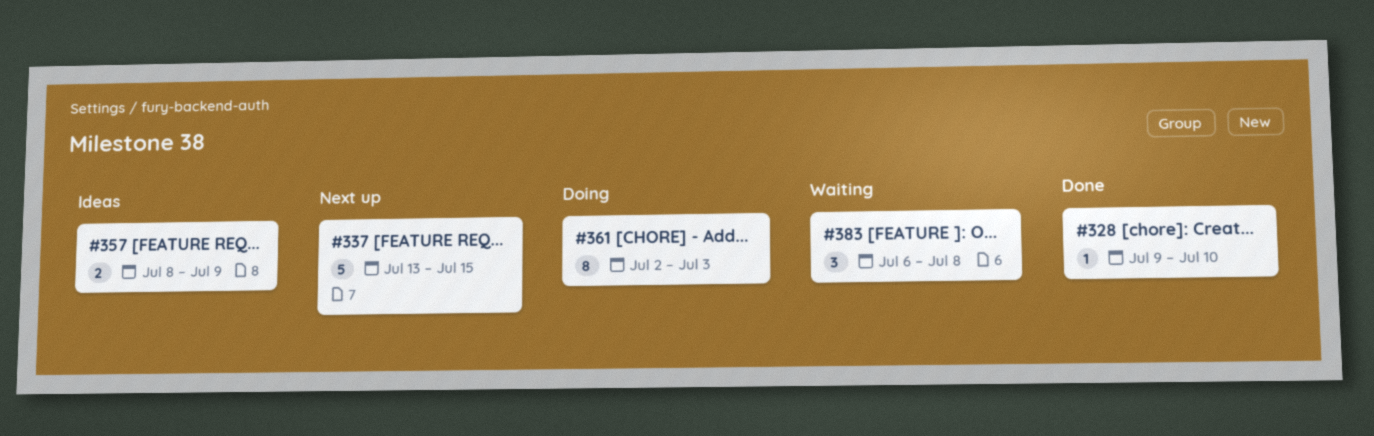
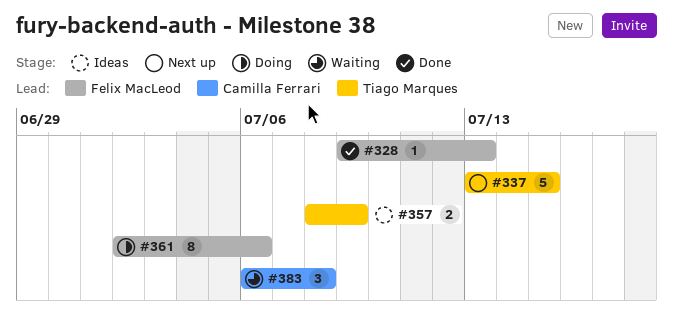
#328, due: Jul 10 -> Jul 13
#361, due: Jul 3 -> Jul 6

